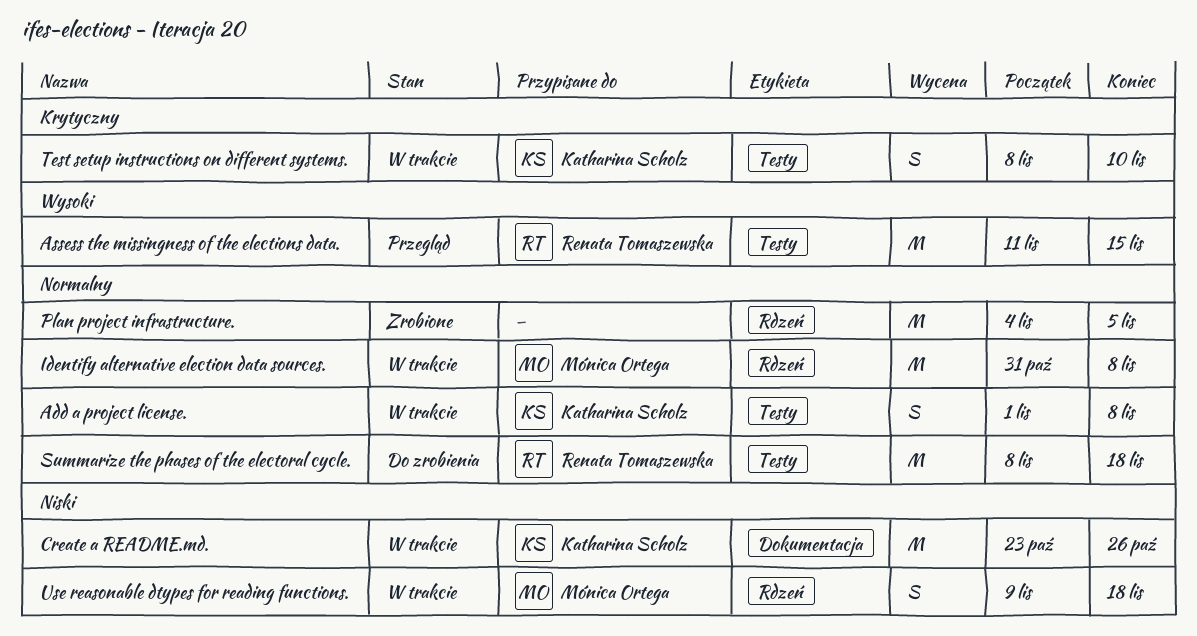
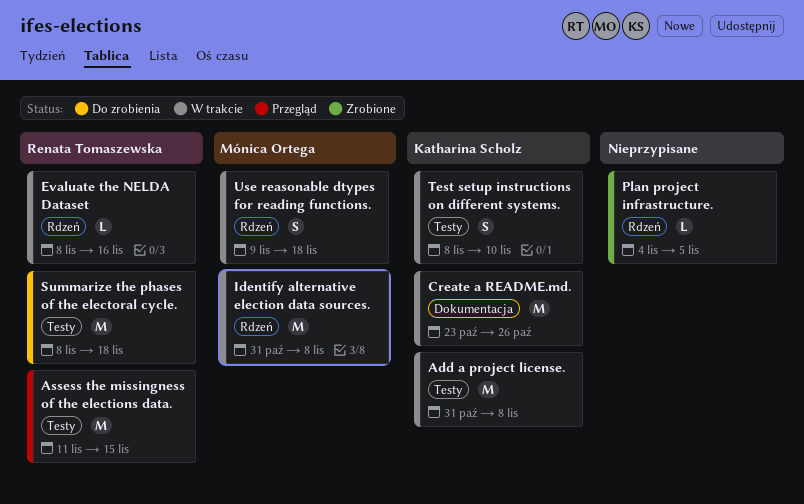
Add a project license., estimate: S -> M
Add a project license., start: Nov 1 -> Oct 31
Evaluate the NELDA Dataset: none -> present
Plan project infrastructure., estimate: M -> L

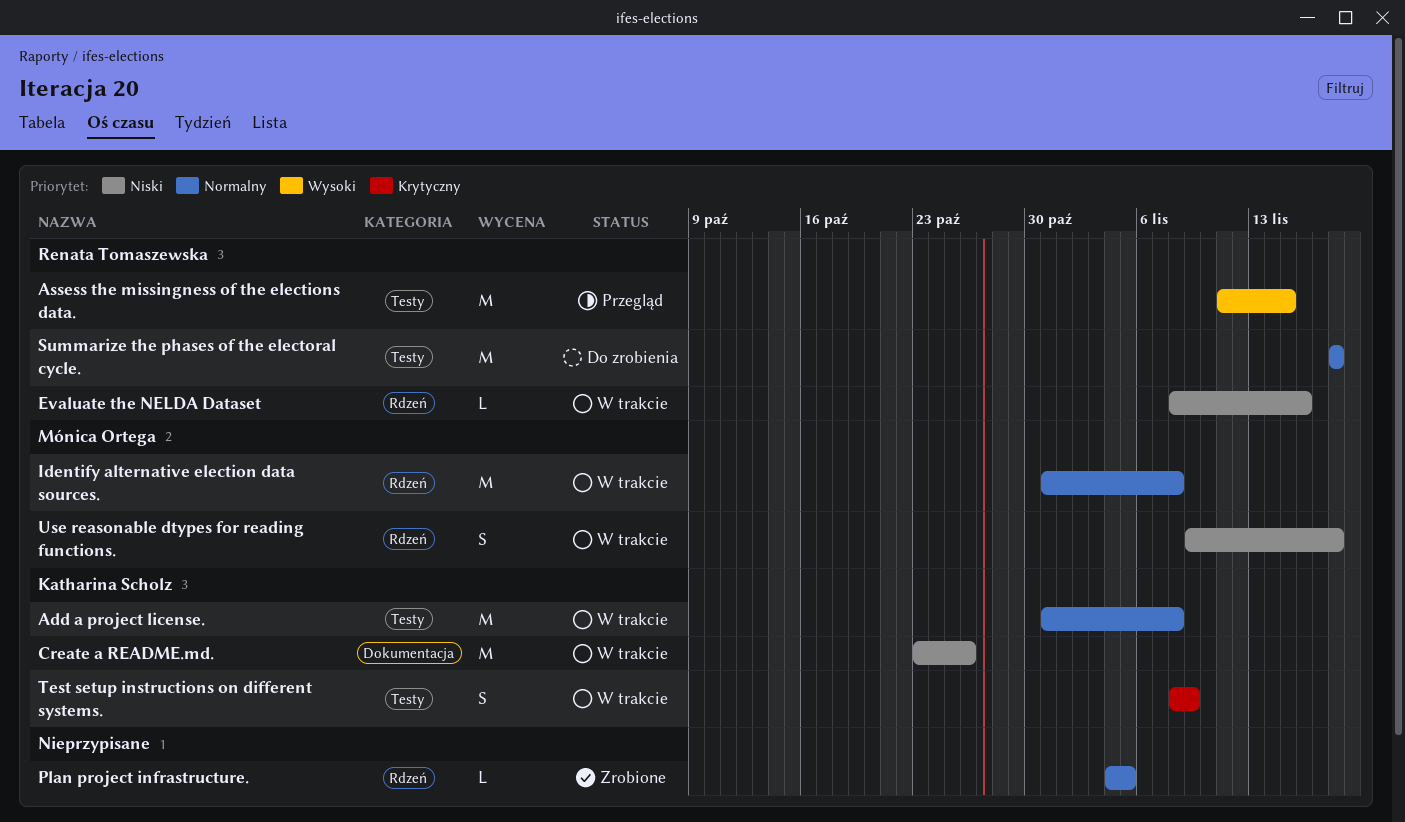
Summarize the phases of the electoral cycle., start: Nov 8 -> Nov 18
Test setup instructions on different systems., due: Nov 10 -> Nov 9

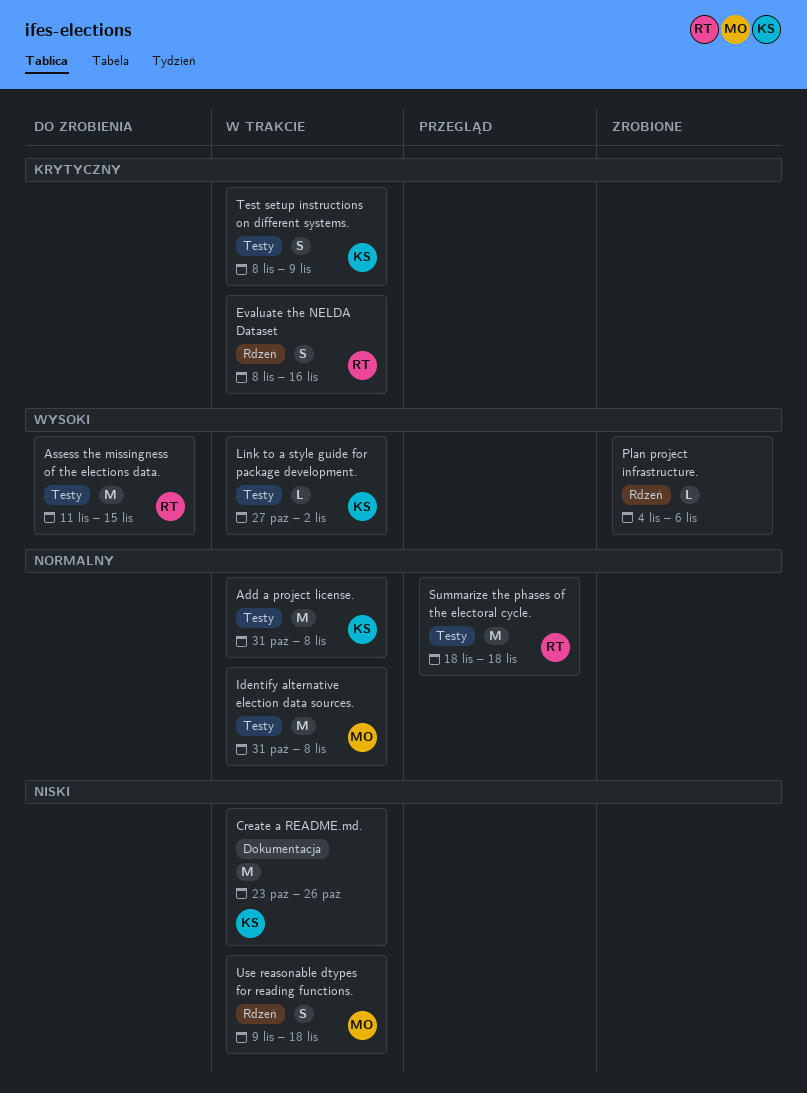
Assess the missingness of the elections data., status: Przegląd -> Do zrobienia
Evaluate the NELDA Dataset, priority: Niski -> Krytyczny
Evaluate the NELDA Dataset, estimate: L -> S
Identify alternative election data sources., label: Rdzeń -> Testy
Link to a style guide for package development.: none -> present
Plan project infrastructure., priority: Normalny -> Wysoki
Plan project infrastructure., due: Nov 5 -> Nov 6
Summarize the phases of the electoral cycle., status: Do zrobienia -> Przegląd

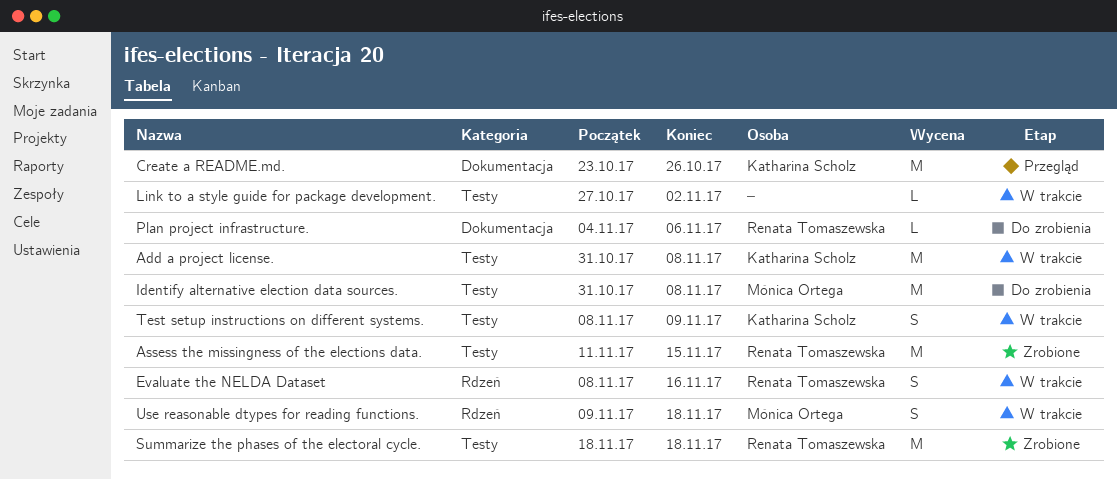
Assess the missingness of the elections data., status: Do zrobienia -> Zrobione
Create a README.md., status: W trakcie -> Przegląd
Identify alternative election data sources., status: W trakcie -> Do zrobienia
Link to a style guide for package development., owner: Katharina Scholz -> none
Plan project infrastructure., status: Zrobione -> Do zrobienia
Plan project infrastructure., owner: none -> Renata Tomaszewska
Plan project infrastructure., label: Rdzeń -> Dokumentacja
Summarize the phases of the electoral cycle., status: Przegląd -> Zrobione

